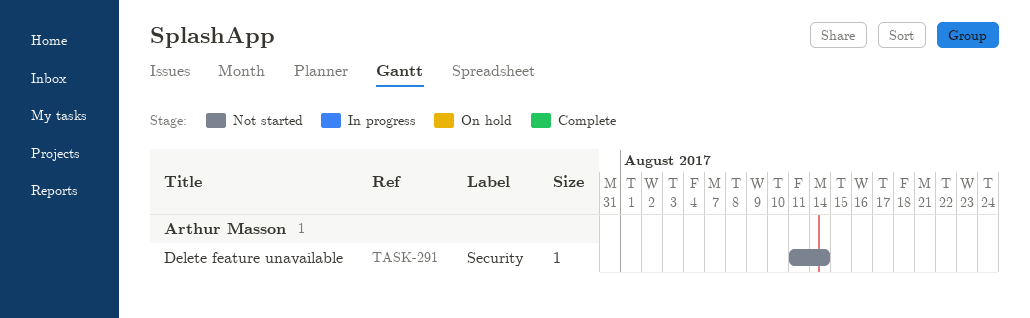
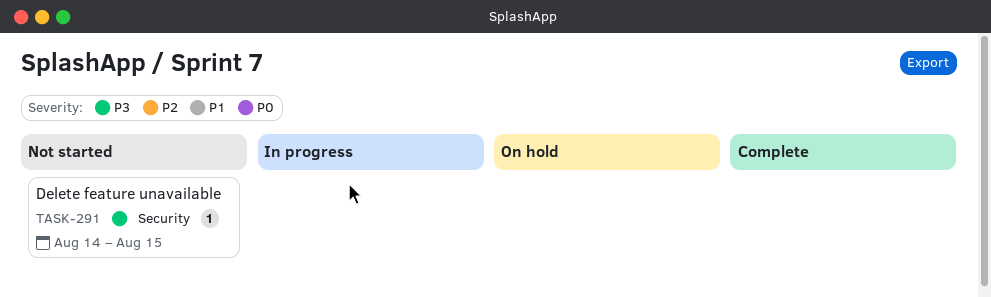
TASK-291, start: Aug 11 -> Aug 14
TASK-291, due: Aug 14 -> Aug 15

